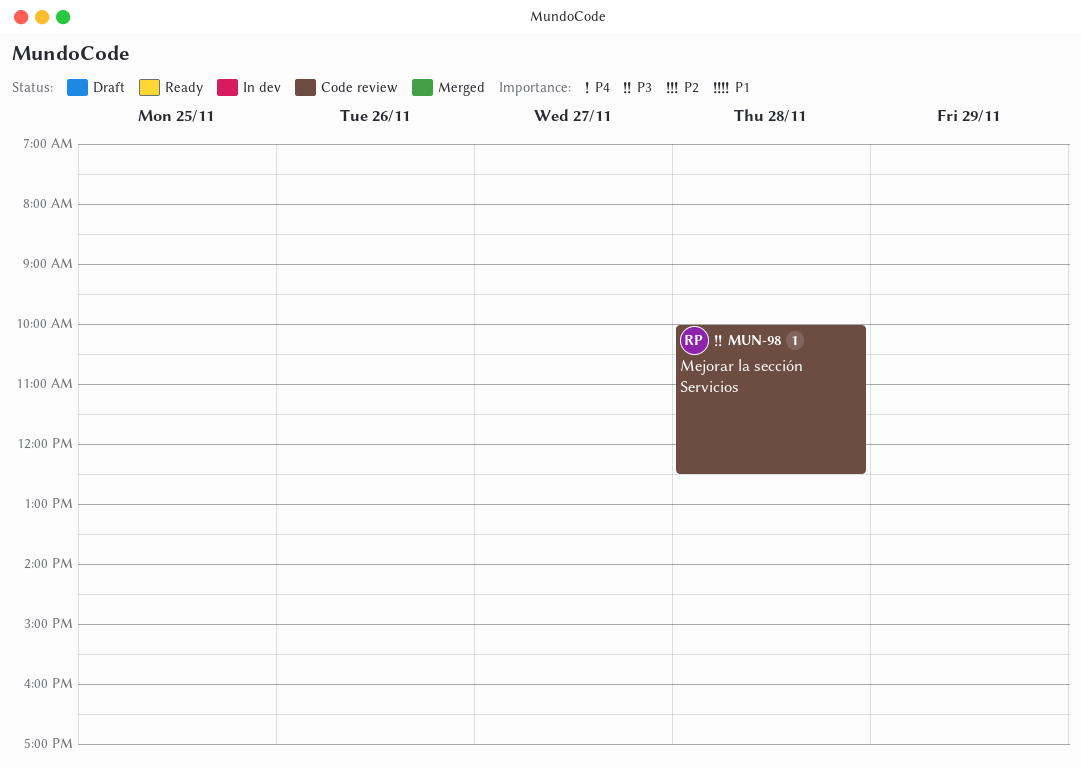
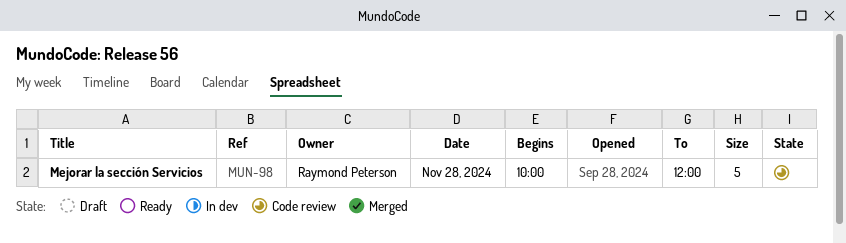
MUN-98, estimate: 1 -> 5
MUN-98, ends: 12:30 -> 12:00

